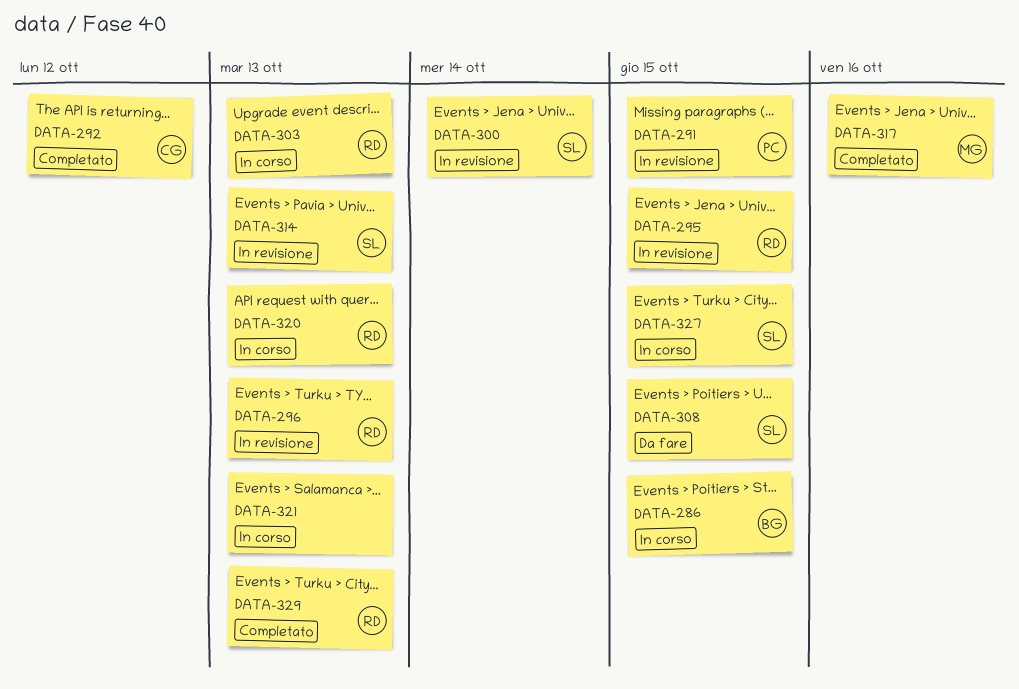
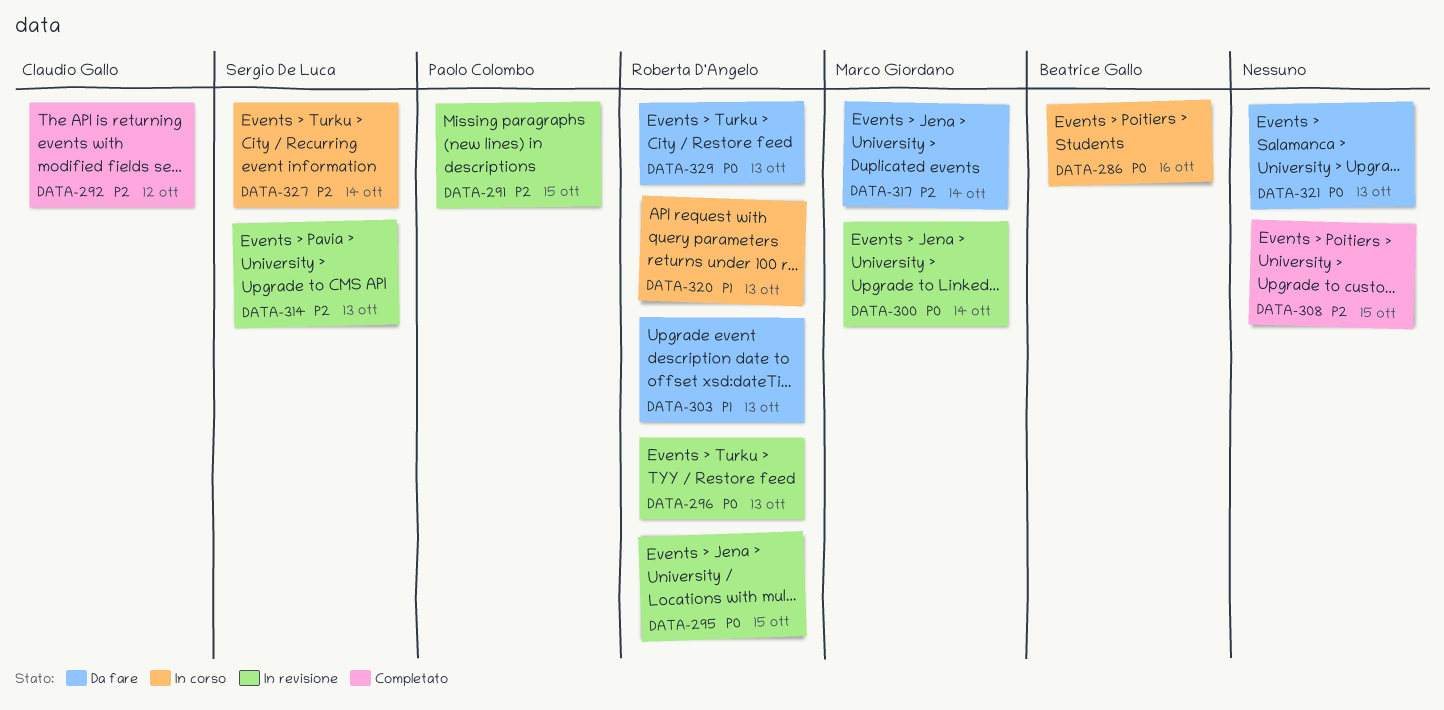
DATA-286, due: Oct 15 -> Oct 16
DATA-300, owner: Sergio De Luca -> Marco Giordano
DATA-303, status: In corso -> Da fare
DATA-308, status: Da fare -> Completato
DATA-308, owner: Sergio De Luca -> none
DATA-317, status: Completato -> Da fare
DATA-317, due: Oct 16 -> Oct 14
DATA-321, status: In corso -> Da fare
DATA-327, due: Oct 15 -> Oct 14
DATA-329, status: Completato -> Da fare

